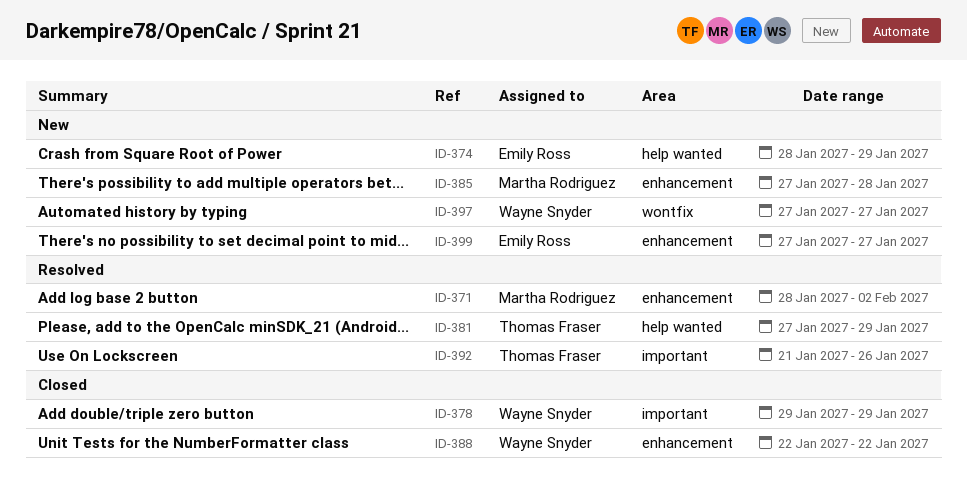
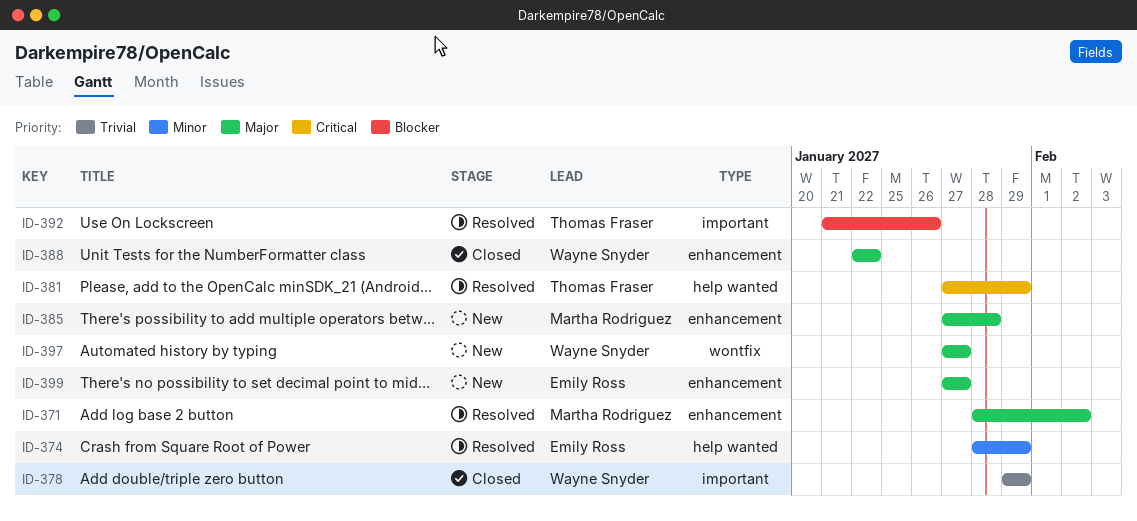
ID-374, status: New -> Resolved

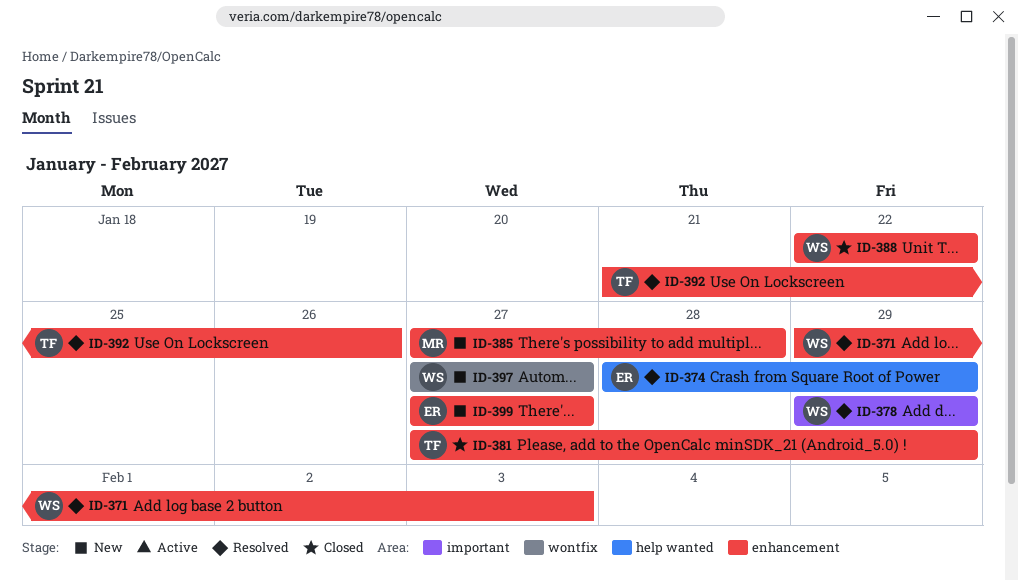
ID-371, owner: Martha Rodriguez -> Wayne Snyder
ID-371, start: Jan 28 -> Jan 29
ID-371, due: Feb 2 -> Feb 3
ID-378, status: Closed -> Resolved
ID-381, status: Resolved -> Closed
ID-381, label: help wanted -> enhancement
ID-392, label: important -> enhancement

